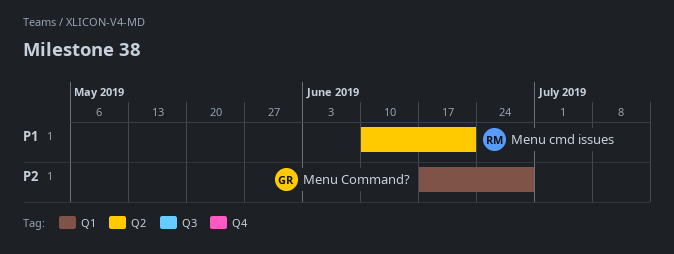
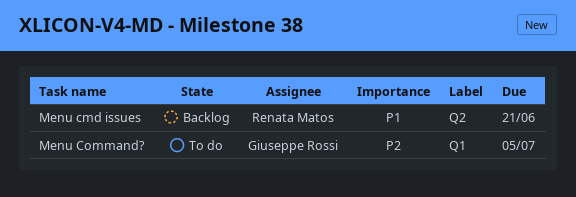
Menu Command?, due: Jun 28 -> Jul 5

